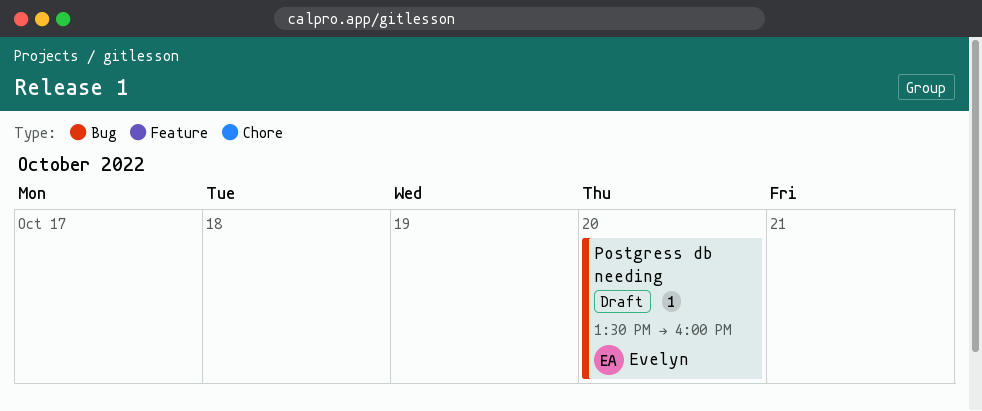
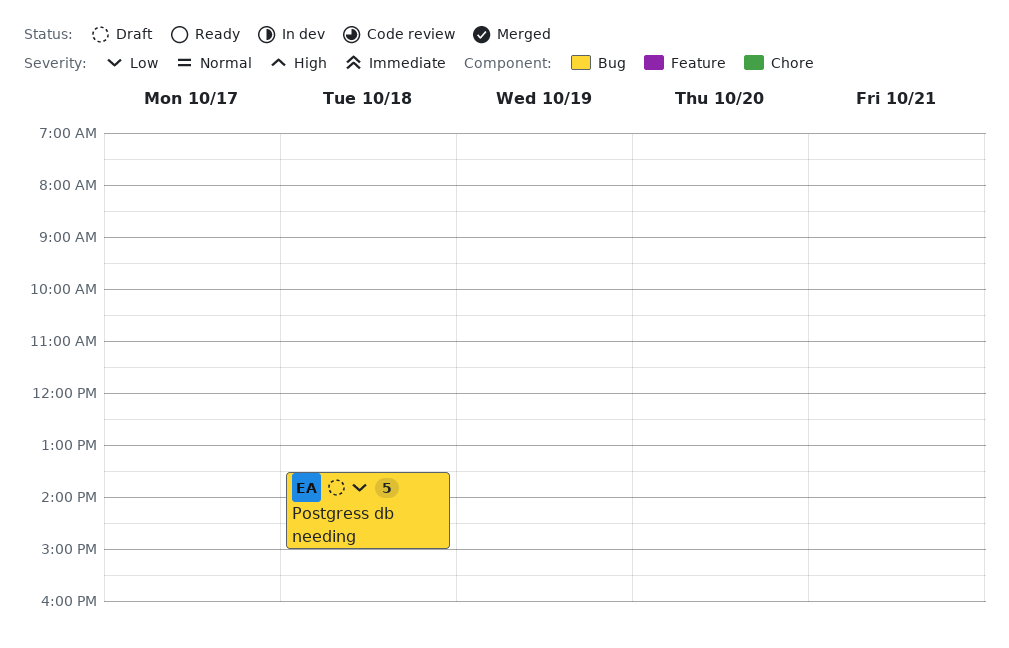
Postgress db needing, estimate: 1 -> 5
Postgress db needing, day: Oct 20 -> Oct 18
Postgress db needing, ends: 16:00 -> 15:00

